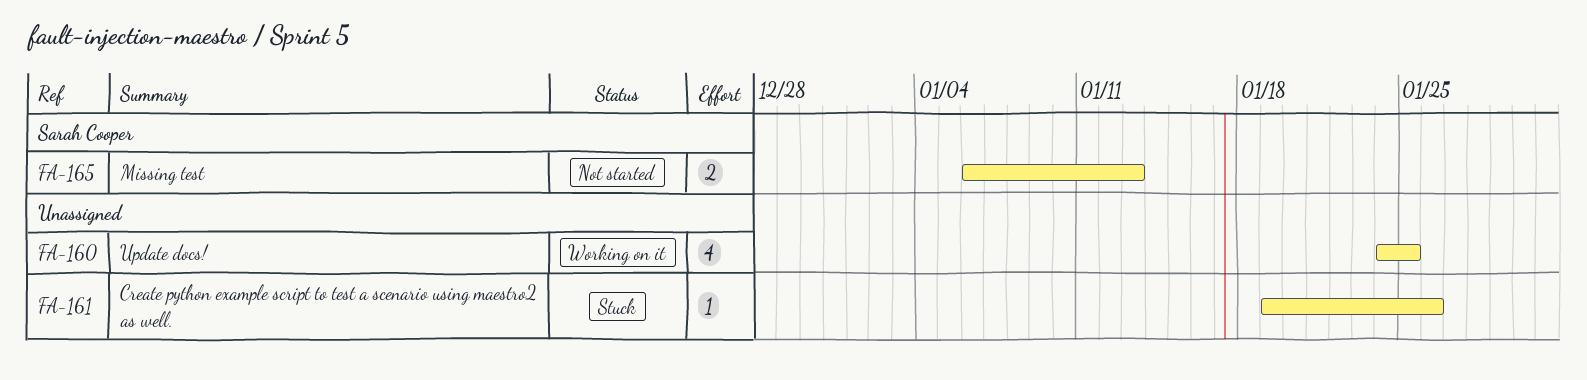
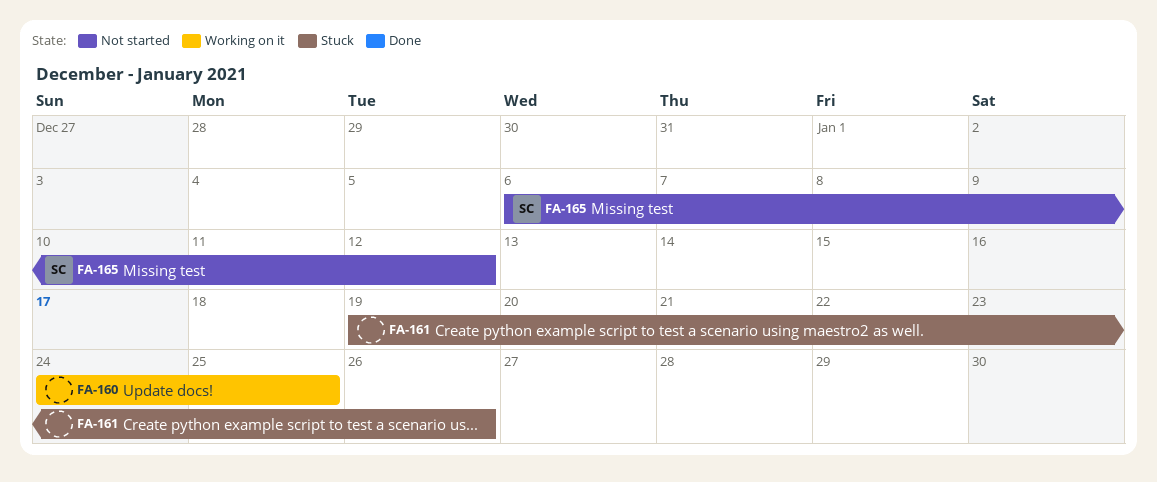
FA-165, due: Jan 13 -> Jan 12

